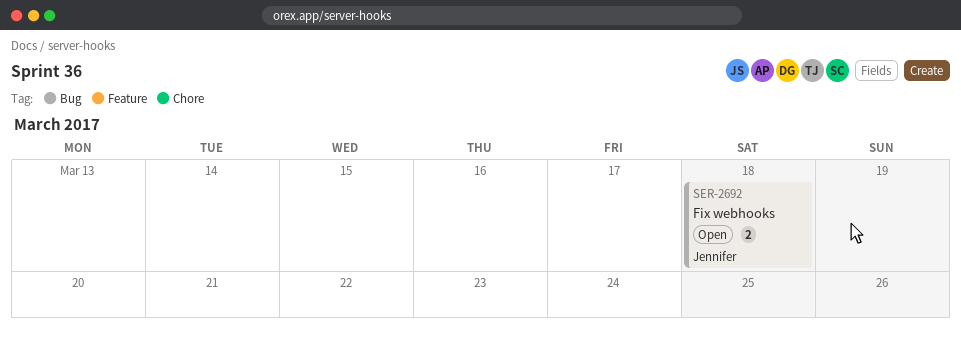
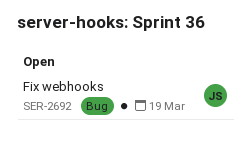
SER-2692, estimate: 2 -> 1
SER-2692, due: Mar 18 -> Mar 19

